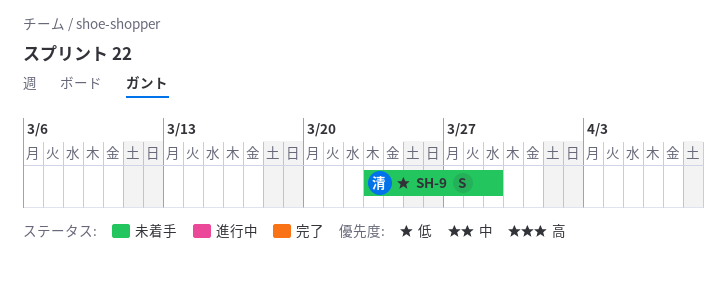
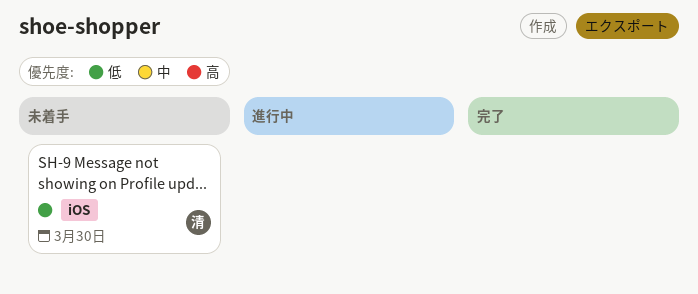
SH-9, due: Mar 29 -> Mar 30

